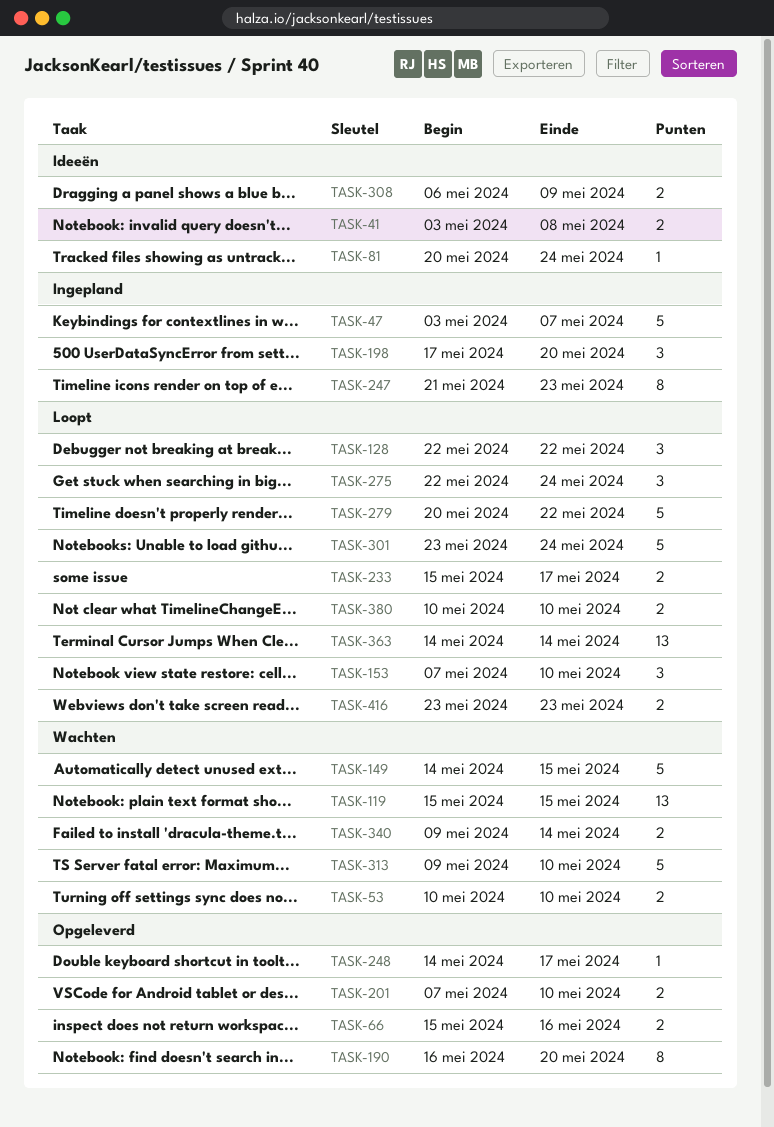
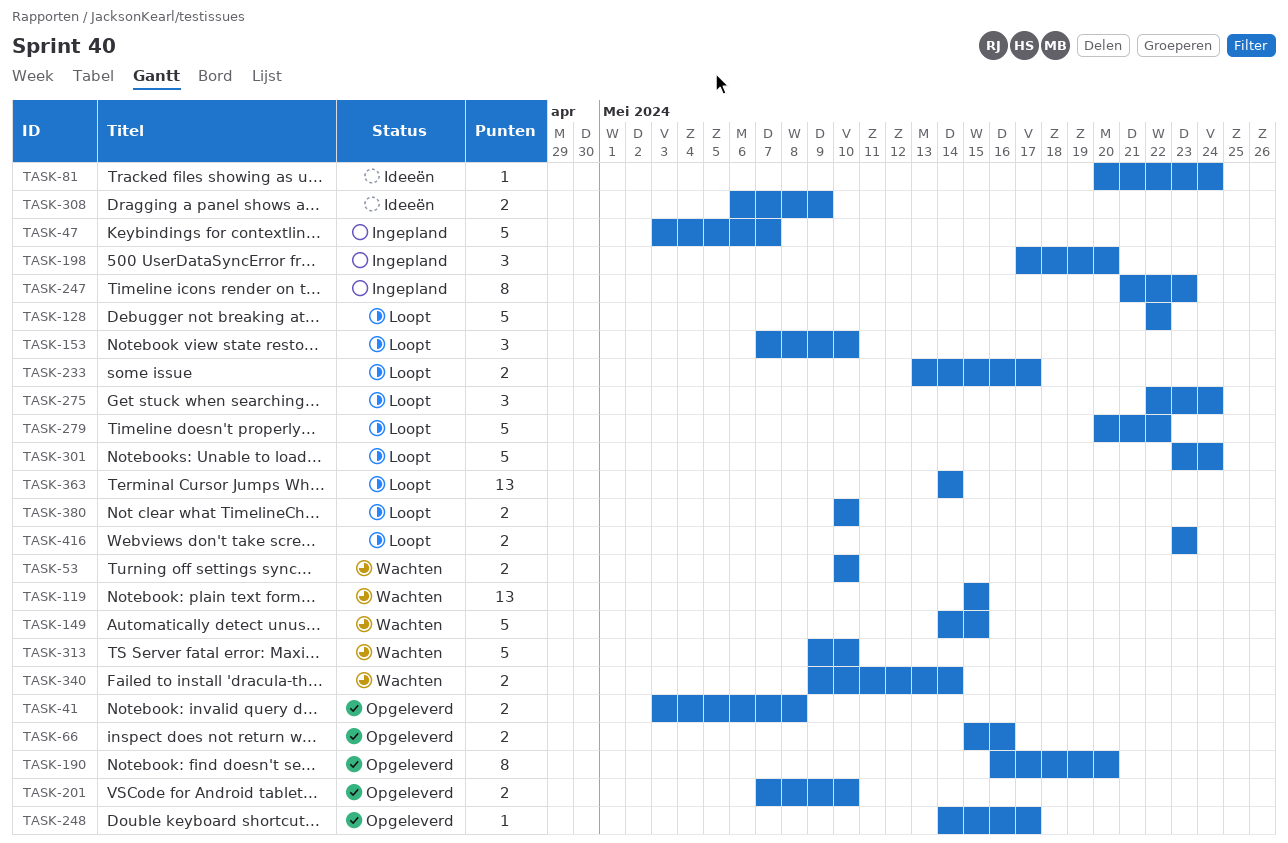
TASK-41, status: Ideeën -> Opgeleverd
TASK-128, estimate: 3 -> 5
TASK-233, start: May 15 -> May 13

